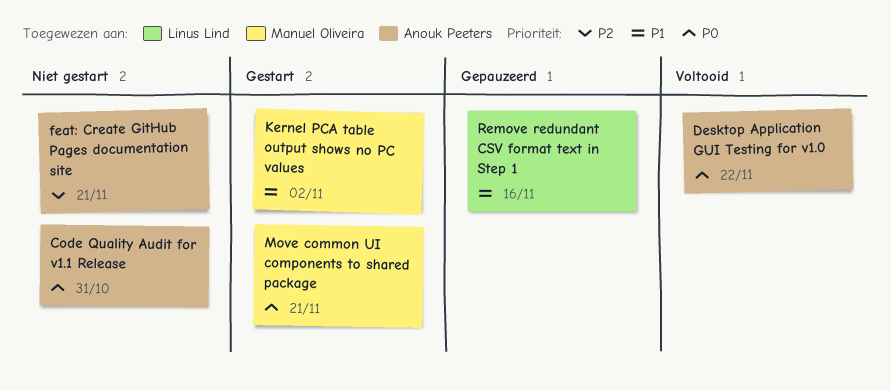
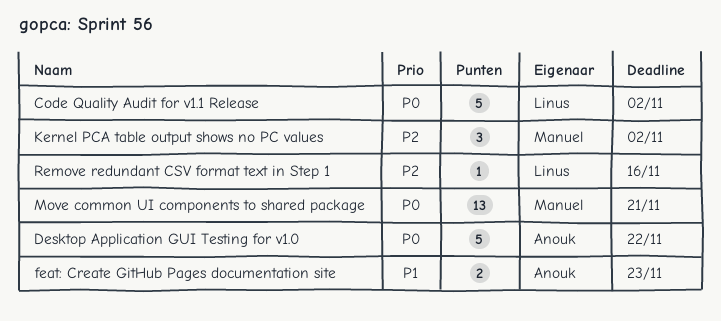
Code Quality Audit for v1.1 Release, owner: Anouk Peeters -> Linus Lind
Code Quality Audit for v1.1 Release, due: Oct 31 -> Nov 2
feat: Create GitHub Pages documentation site, priority: P2 -> P1
feat: Create GitHub Pages documentation site, due: Nov 21 -> Nov 23
Kernel PCA table output shows no PC values, priority: P1 -> P2
Remove redundant CSV format text in Step 1, priority: P1 -> P2

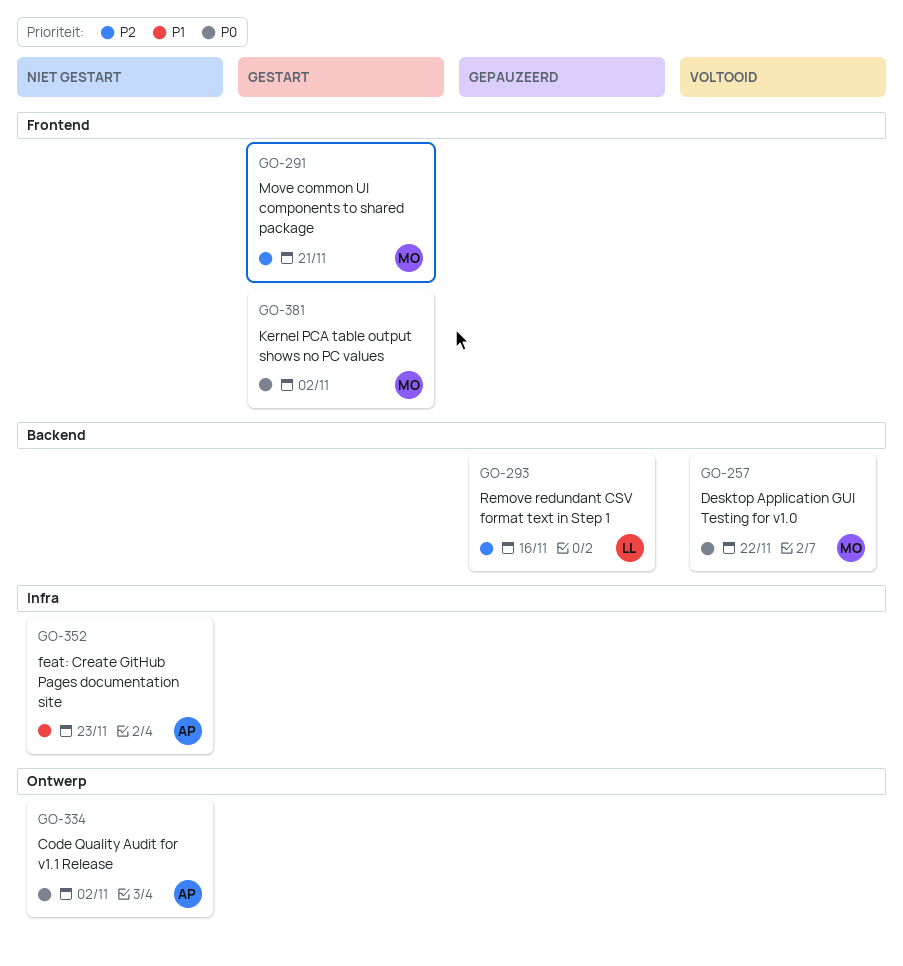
Code Quality Audit for v1.1 Release, owner: Linus -> Anouk
Desktop Application GUI Testing for v1.0, owner: Anouk -> Manuel
Kernel PCA table output shows no PC values, priority: P2 -> P0
Move common UI components to shared package, priority: P0 -> P2

